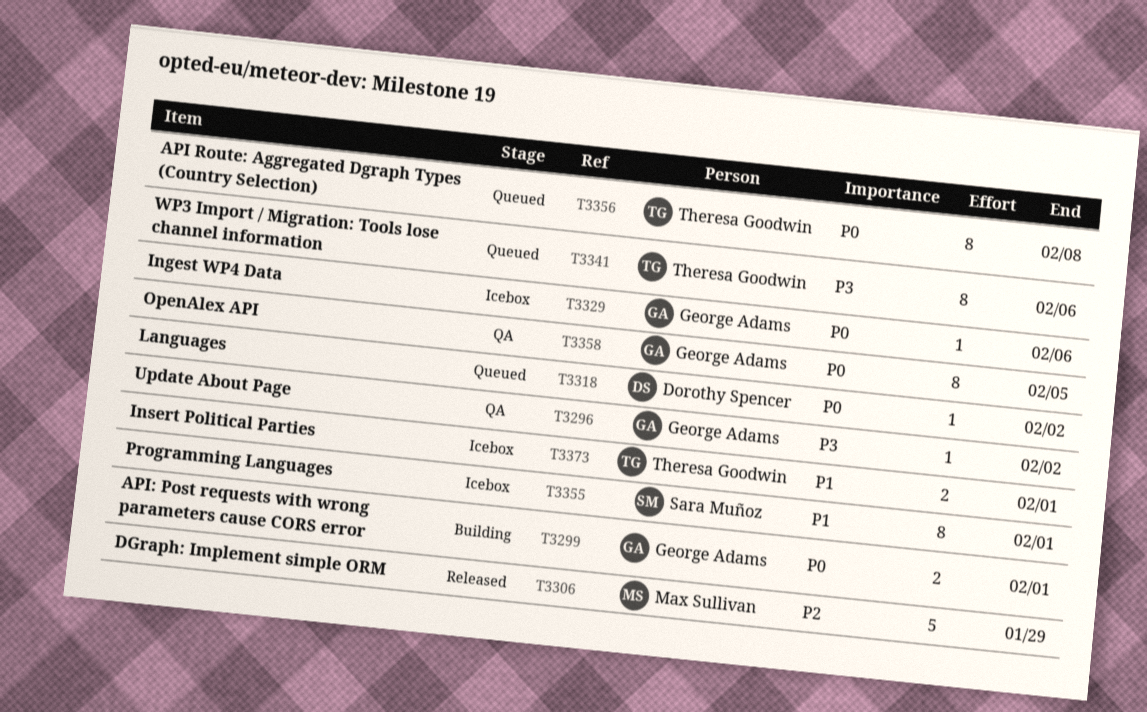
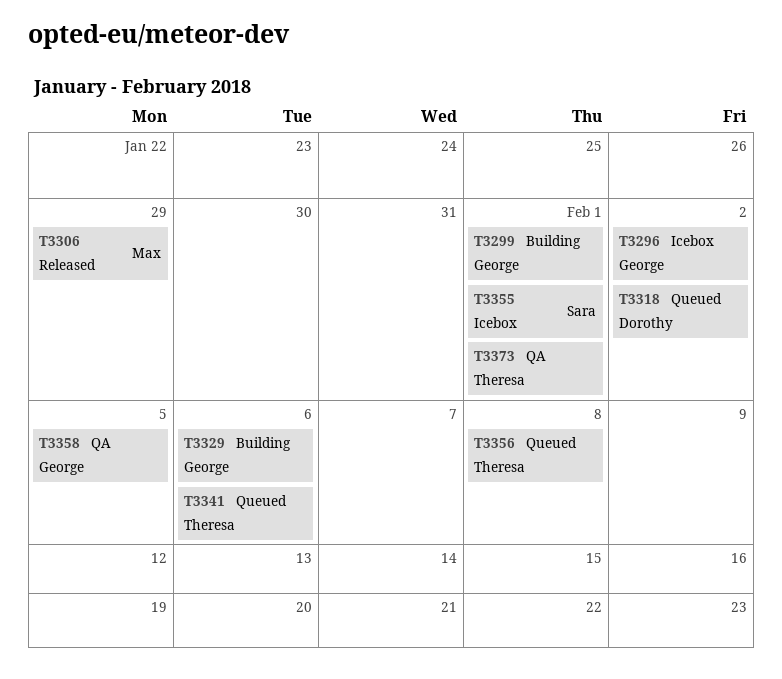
T3296, status: QA -> Icebox
T3329, status: Icebox -> Building
T3373, status: Icebox -> QA

